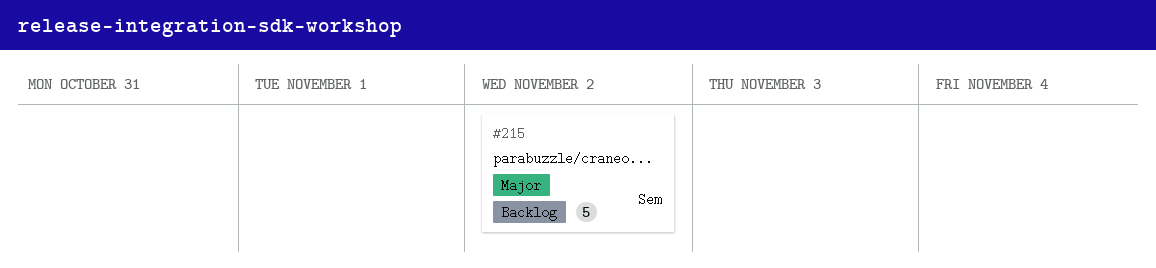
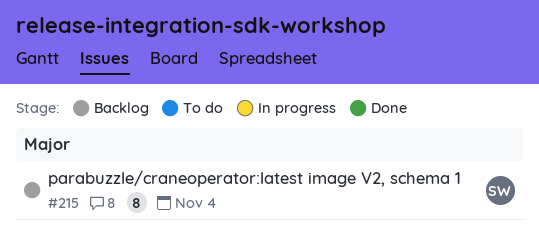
#215, estimate: 5 -> 8
#215, due: Nov 2 -> Nov 4

